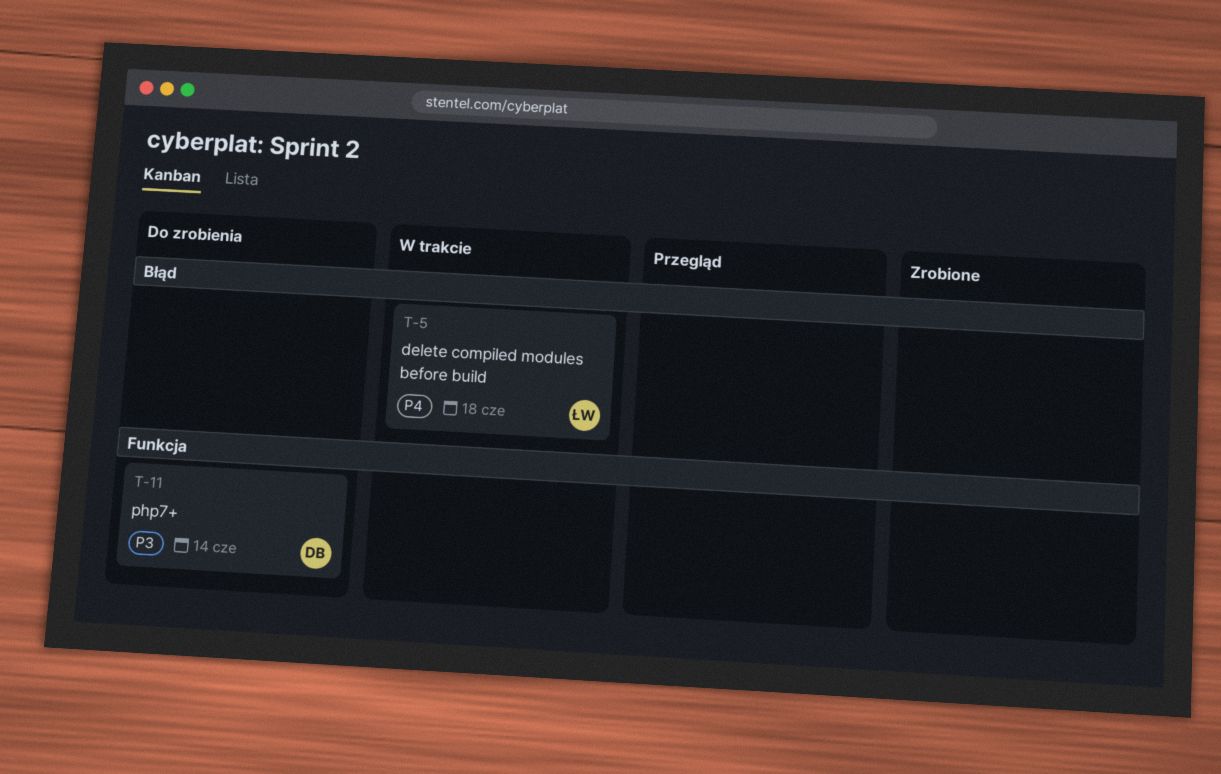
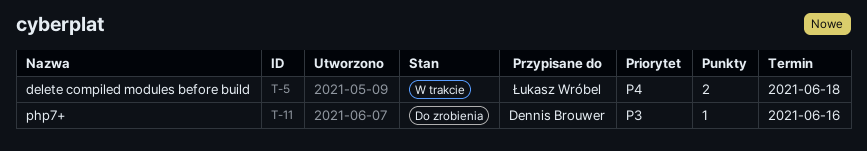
T-11, due: Jun 14 -> Jun 16

